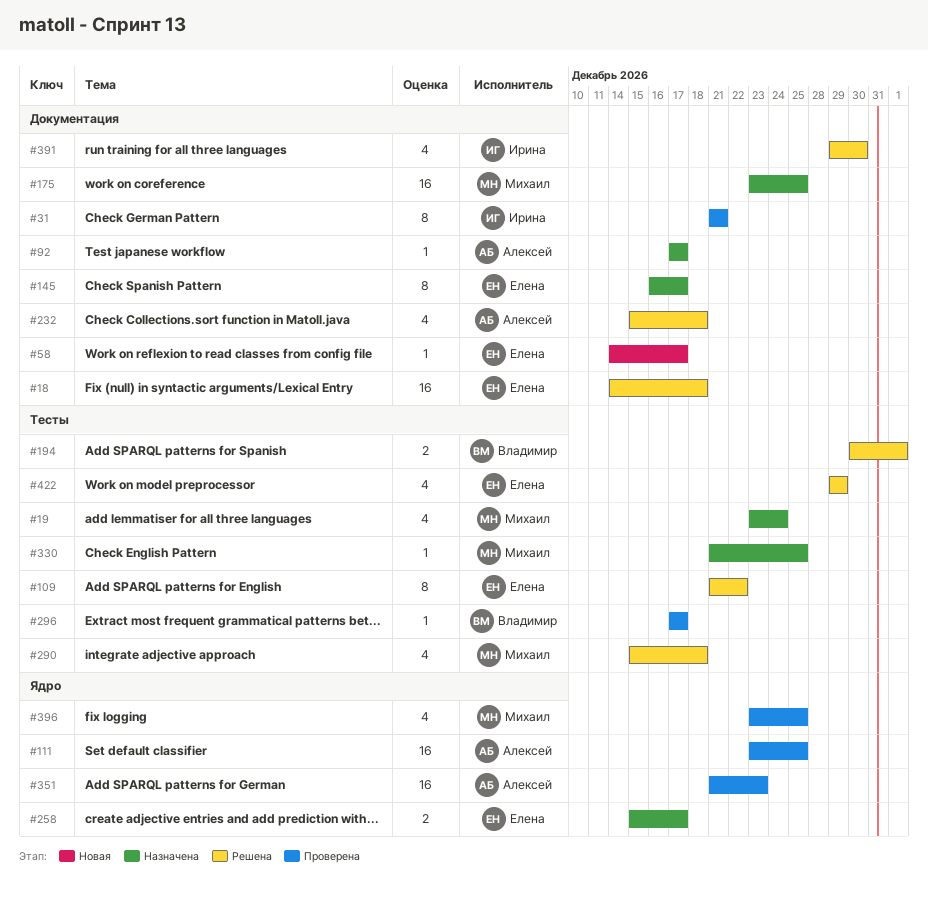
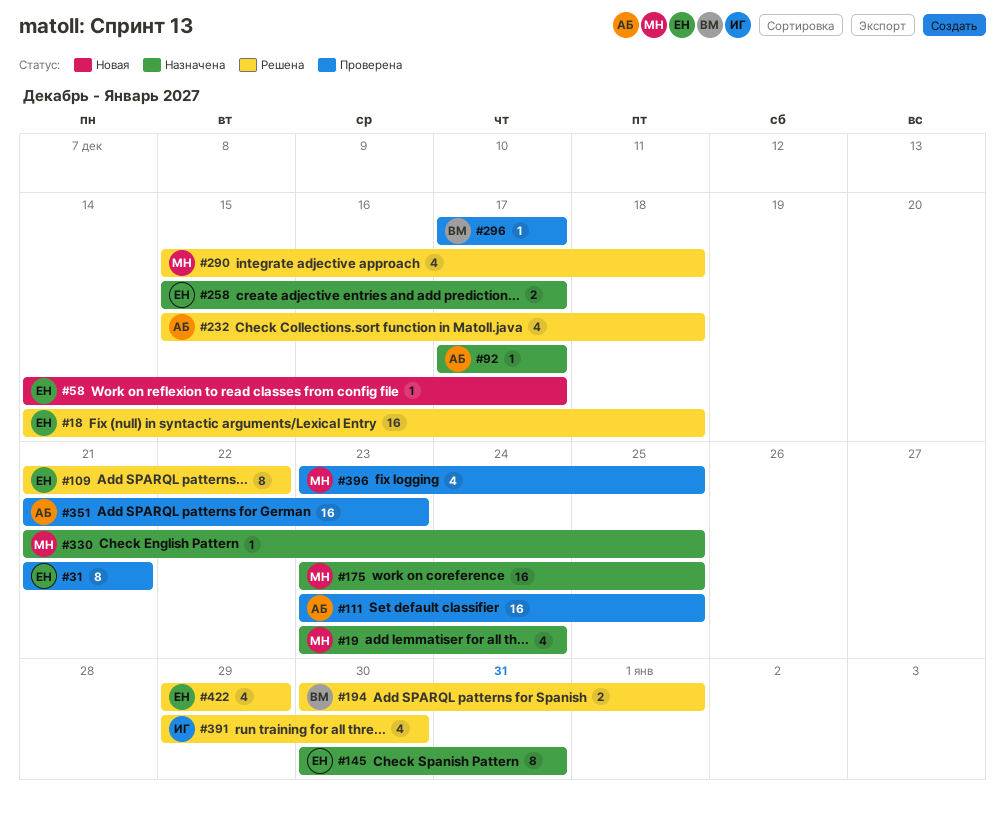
#31, owner: Ирина -> Елена
#145, start: Dec 16 -> Dec 30
#145, due: Dec 17 -> Dec 31

